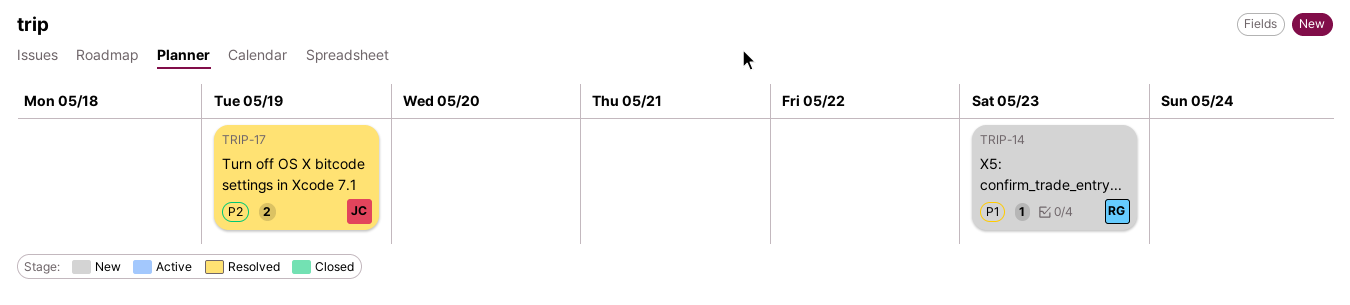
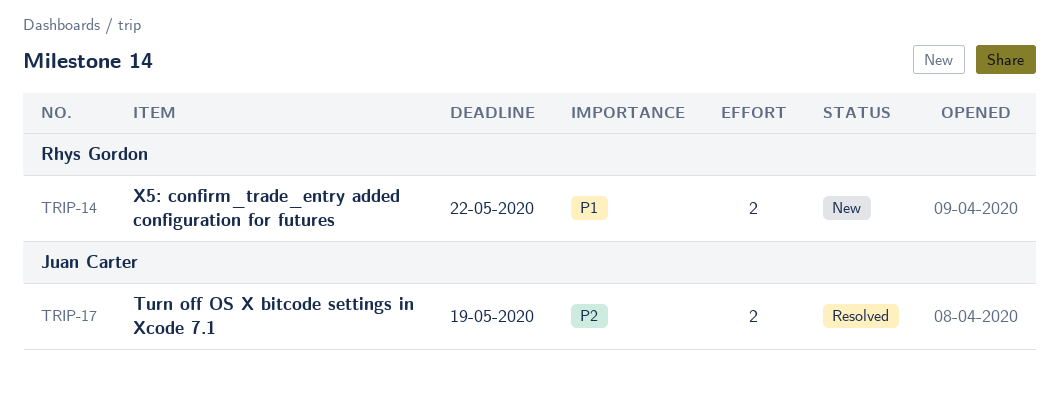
TRIP-14, estimate: 1 -> 2
TRIP-14, due: May 23 -> May 22

